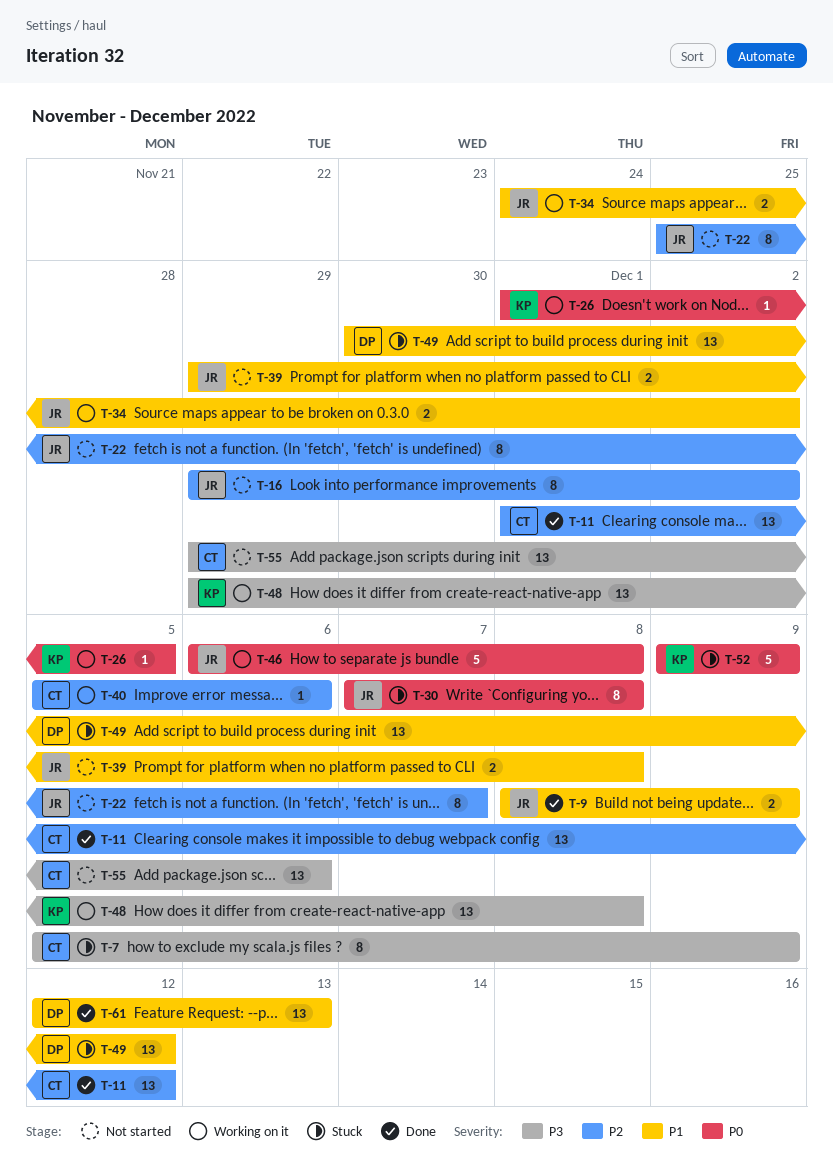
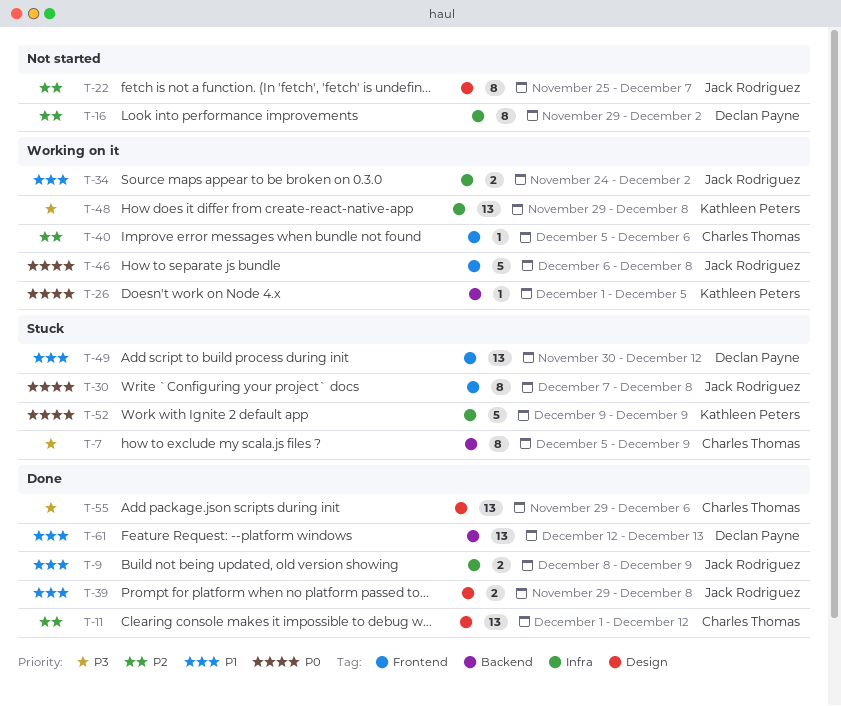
T-16, owner: Jack Rodriguez -> Declan Payne
T-39, status: Not started -> Done
T-55, status: Not started -> Done

